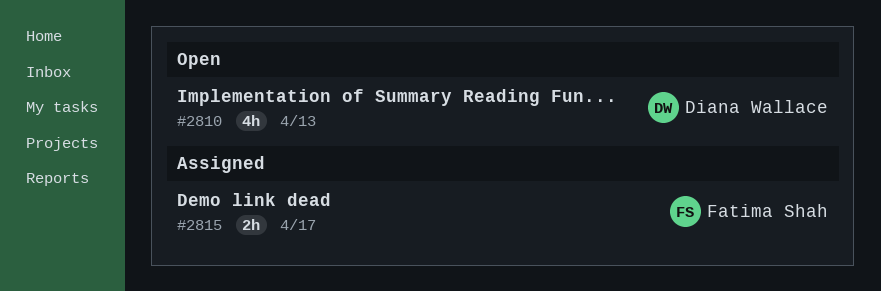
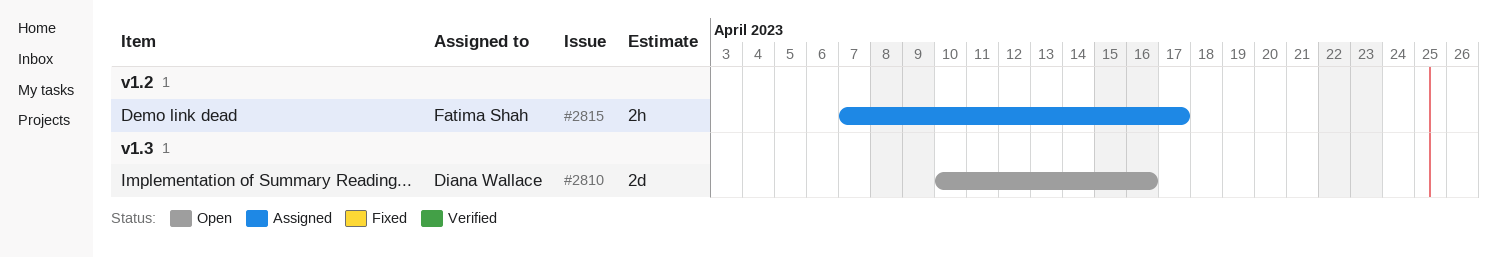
#2810, estimate: 4h -> 2d
#2810, due: Apr 13 -> Apr 16

